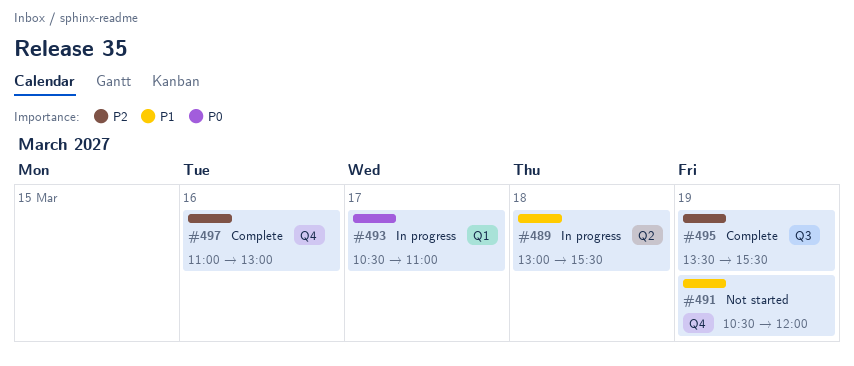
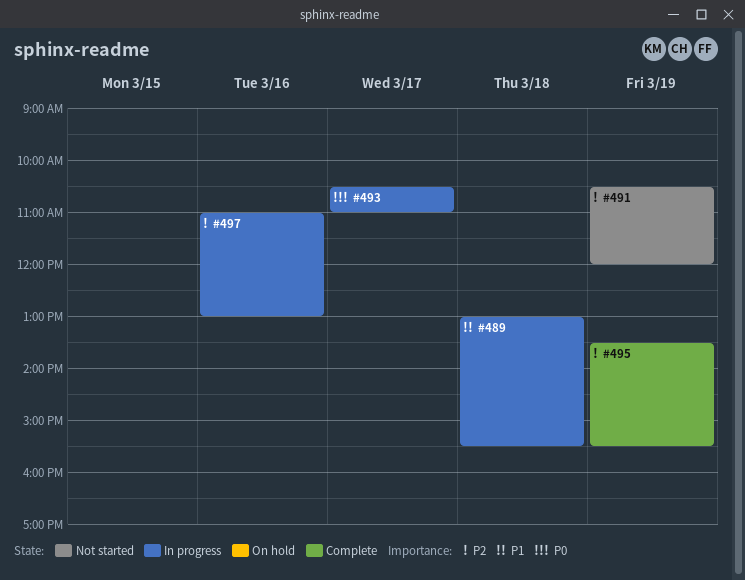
#491, priority: P1 -> P2
#497, status: Complete -> In progress

